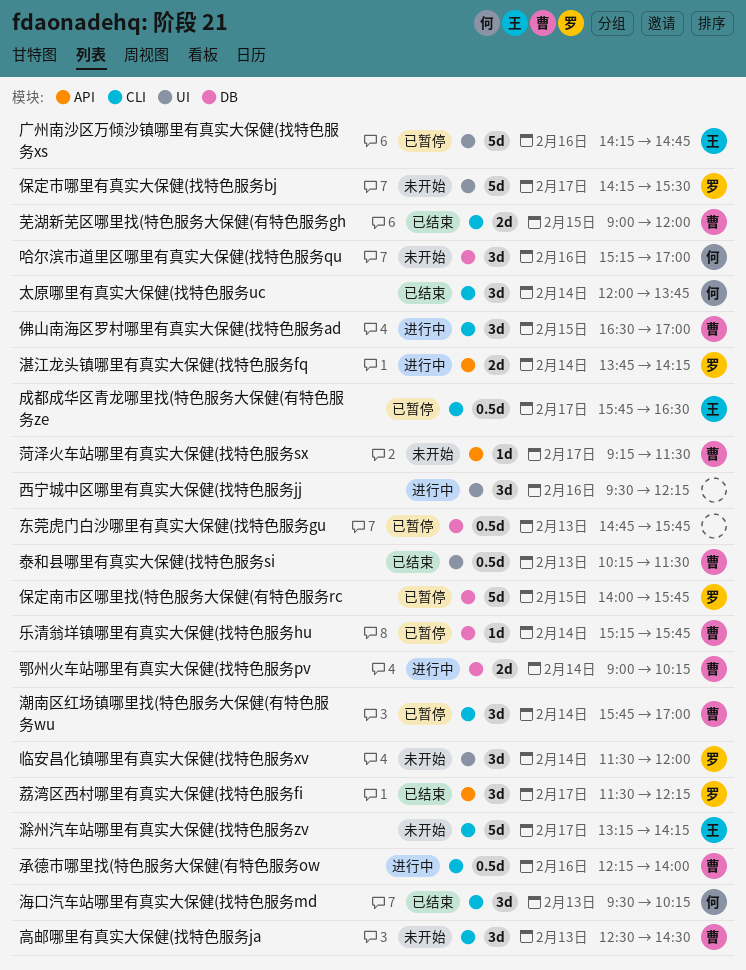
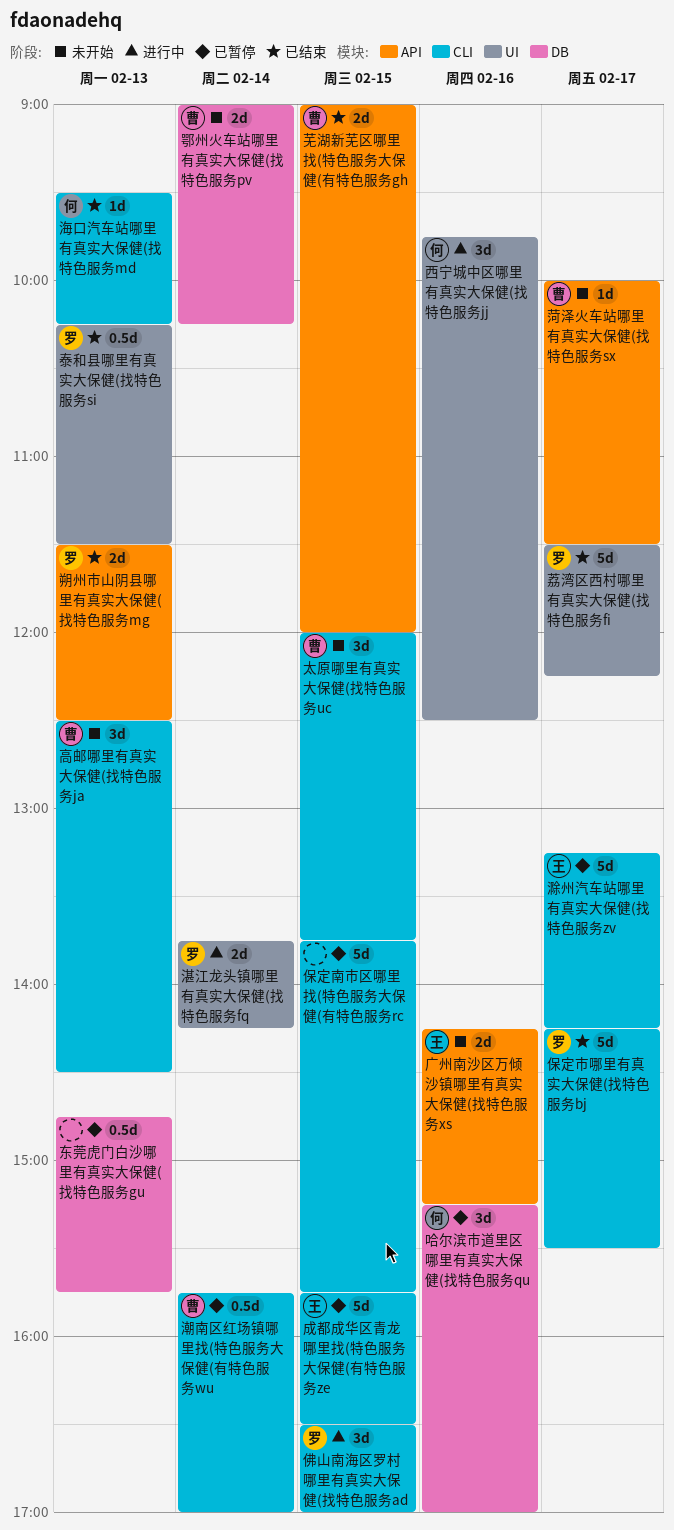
临安昌化镇哪里有真实大保健(找特色服务xv: present -> none
乐清翁垟镇哪里有真实大保健(找特色服务hu: present -> none
佛山南海区罗村哪里有真实大保健(找特色服务ad, owner: 曹 -> 罗
保定南市区哪里找(特色服务大保健(有特色服务rc, owner: 罗 -> none
保定南市区哪里找(特色服务大保健(有特色服务rc, label: DB -> CLI
保定南市区哪里找(特色服务大保健(有特色服务rc, begins: 14:00 -> 13:45
保定市哪里有真实大保健(找特色服务bj, status: 未开始 -> 已结束
保定市哪里有真实大保健(找特色服务bj, label: UI -> CLI
哈尔滨市道里区哪里有真实大保健(找特色服务qu, status: 未开始 -> 已暂停
太原哪里有真实大保健(找特色服务uc, status: 已结束 -> 未开始
太原哪里有真实大保健(找特色服务uc, owner: 何 -> 曹
太原哪里有真实大保健(找特色服务uc, day: Feb 14 -> Feb 15
广州南沙区万倾沙镇哪里有真实大保健(找特色服务xs, status: 已暂停 -> 未开始
广州南沙区万倾沙镇哪里有真实大保健(找特色服务xs, label: UI -> API
广州南沙区万倾沙镇哪里有真实大保健(找特色服务xs, estimate: 5d -> 2d
广州南沙区万倾沙镇哪里有真实大保健(找特色服务xs, ends: 14:45 -> 15:15
成都成华区青龙哪里找(特色服务大保健(有特色服务ze, estimate: 0.5d -> 5d
成都成华区青龙哪里找(特色服务大保健(有特色服务ze, day: Feb 17 -> Feb 15
承德市哪里找(特色服务大保健(有特色服务ow: present -> none
朔州市山阴县哪里有真实大保健(找特色服务mg: none -> present
泰和县哪里有真实大保健(找特色服务si, owner: 曹 -> 罗
海口汽车站哪里有真实大保健(找特色服务md, estimate: 3d -> 1d
湛江龙头镇哪里有真实大保健(找特色服务fq, label: API -> UI
滁州汽车站哪里有真实大保健(找特色服务zv, status: 未开始 -> 已暂停
潮南区红场镇哪里找(特色服务大保健(有特色服务wu, estimate: 3d -> 0.5d
芜湖新芜区哪里找(特色服务大保健(有特色服务gh, label: CLI -> API
荔湾区西村哪里有真实大保健(找特色服务fi, label: API -> UI
荔湾区西村哪里有真实大保健(找特色服务fi, estimate: 3d -> 5d
菏泽火车站哪里有真实大保健(找特色服务sx, begins: 09:15 -> 10:00
西宁城中区哪里有真实大保健(找特色服务jj, owner: none -> 何
西宁城中区哪里有真实大保健(找特色服务jj, begins: 09:30 -> 09:45
西宁城中区哪里有真实大保健(找特色服务jj, ends: 12:15 -> 12:30
鄂州火车站哪里有真实大保健(找特色服务pv, status: 进行中 -> 未开始

